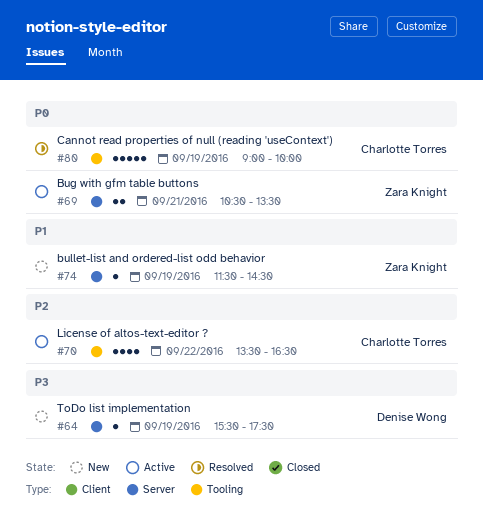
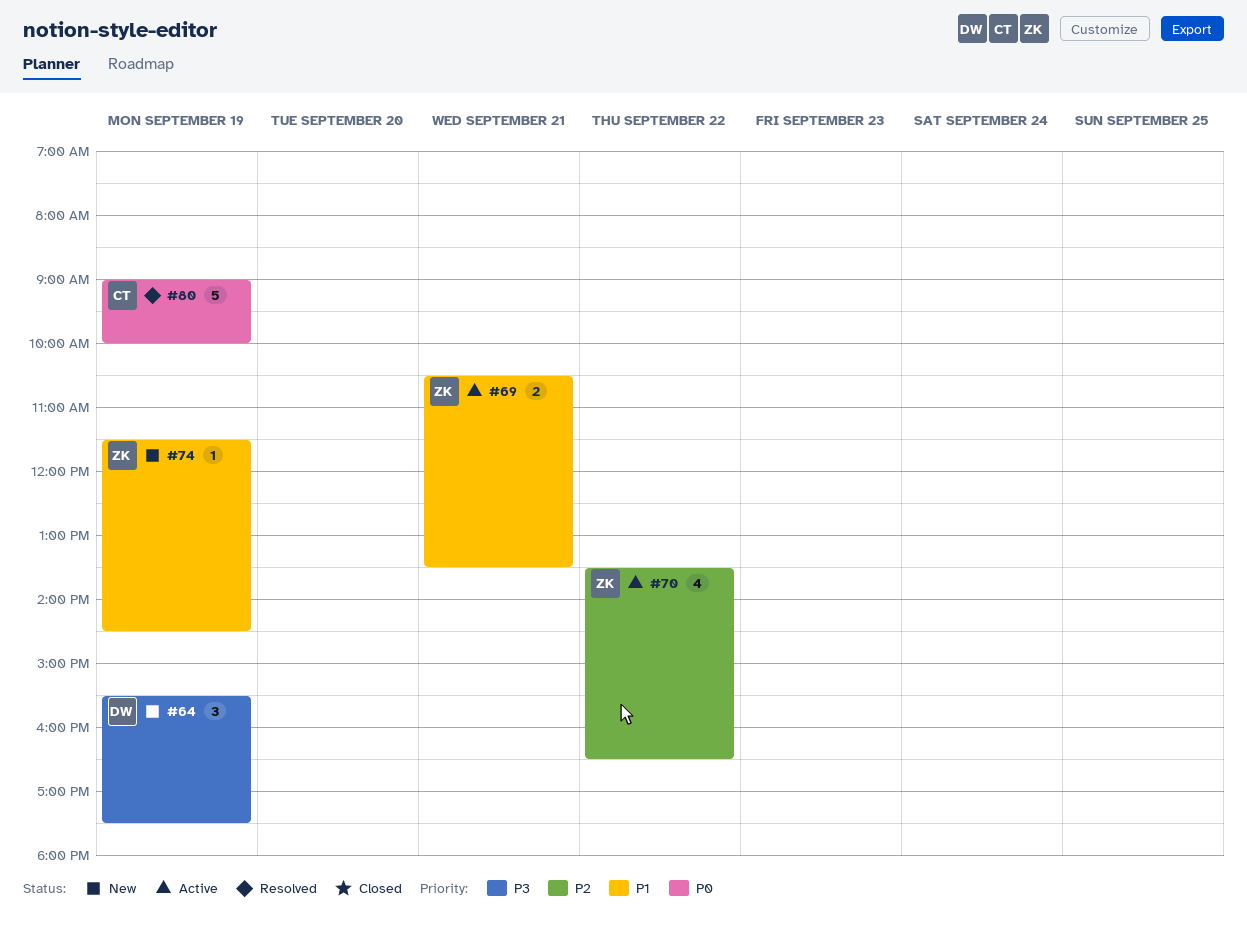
#64, estimate: 1 -> 3
#69, priority: P0 -> P1
#70, owner: Charlotte Torres -> Zara Knight

